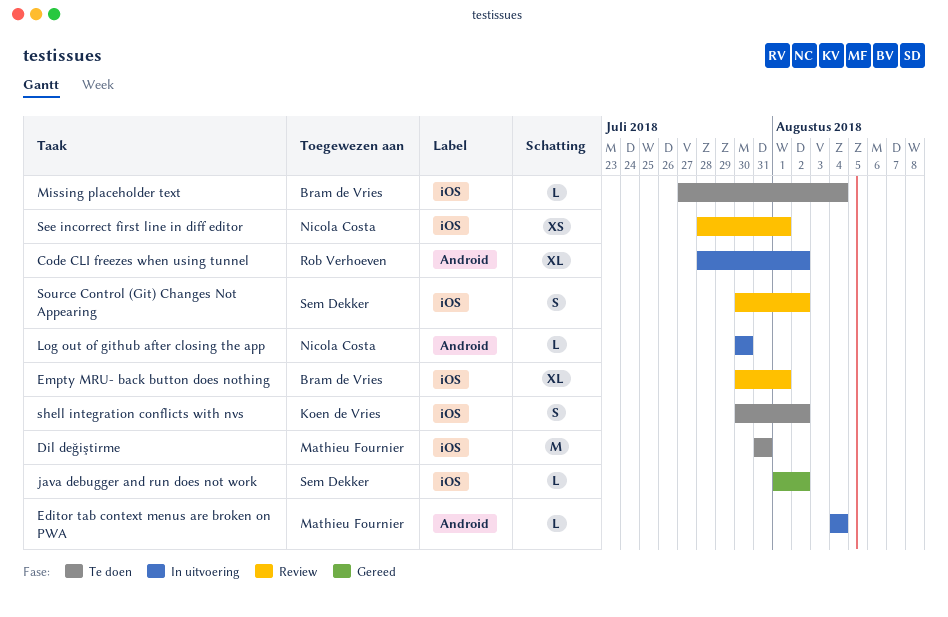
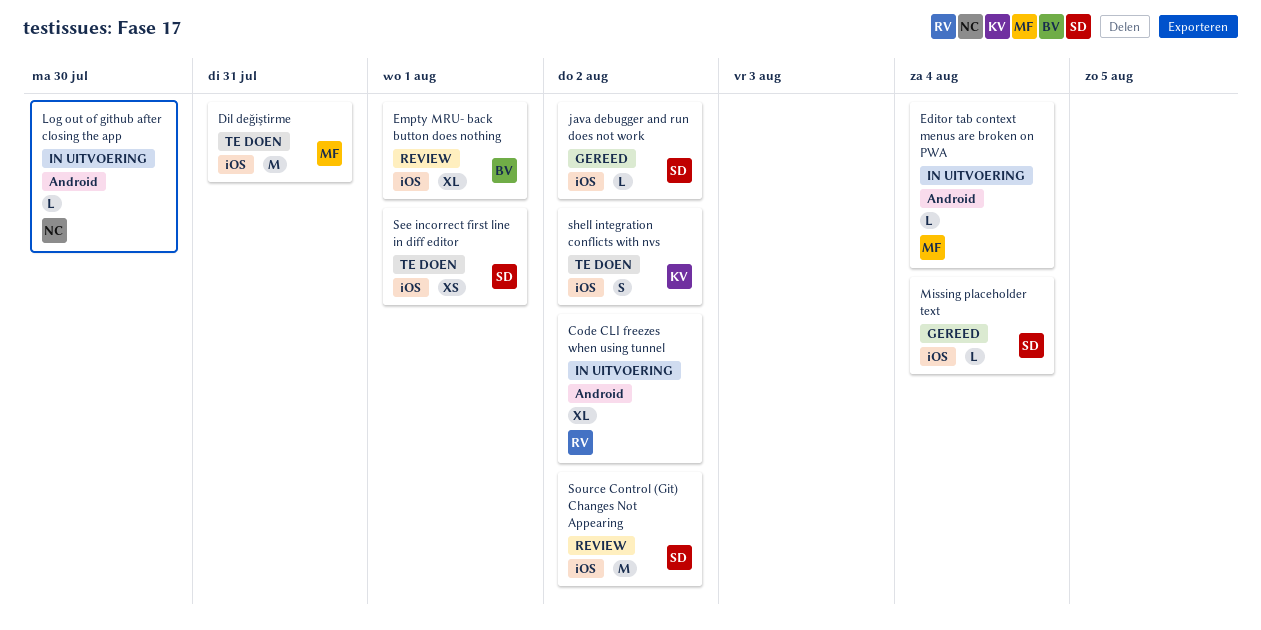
Missing placeholder text, status: Te doen -> Gereed
Missing placeholder text, owner: Bram de Vries -> Sem Dekker
See incorrect first line in diff editor, status: Review -> Te doen
See incorrect first line in diff editor, owner: Nicola Costa -> Sem Dekker
Source Control (Git) Changes Not Appearing, estimate: S -> M

